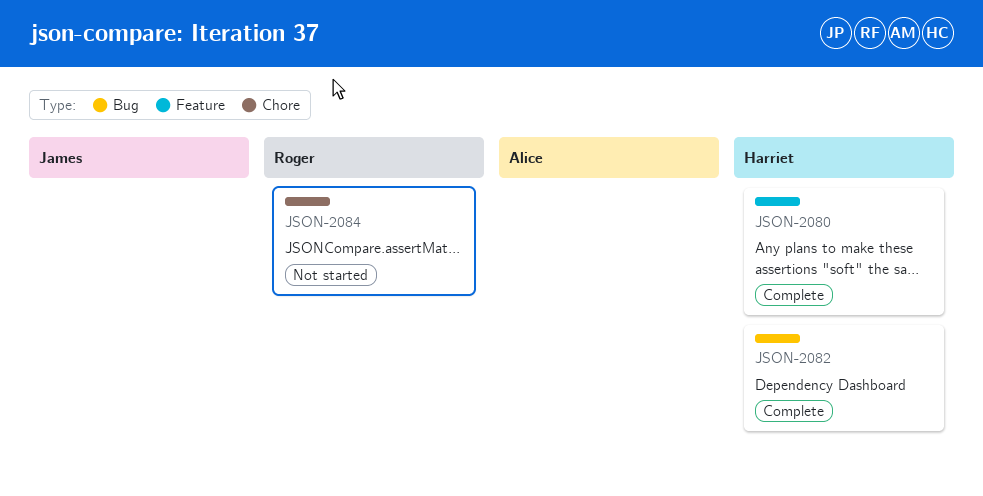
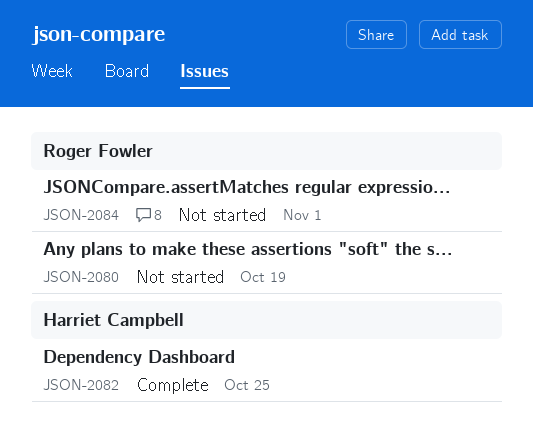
JSON-2080, status: Complete -> Not started
JSON-2080, owner: Harriet Campbell -> Roger Fowler

